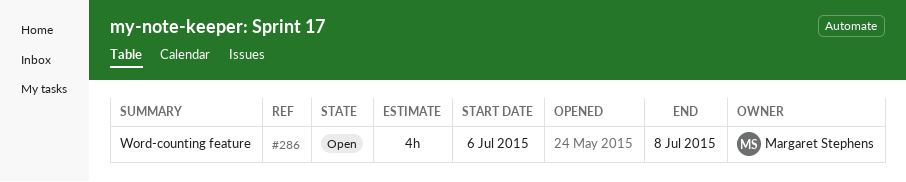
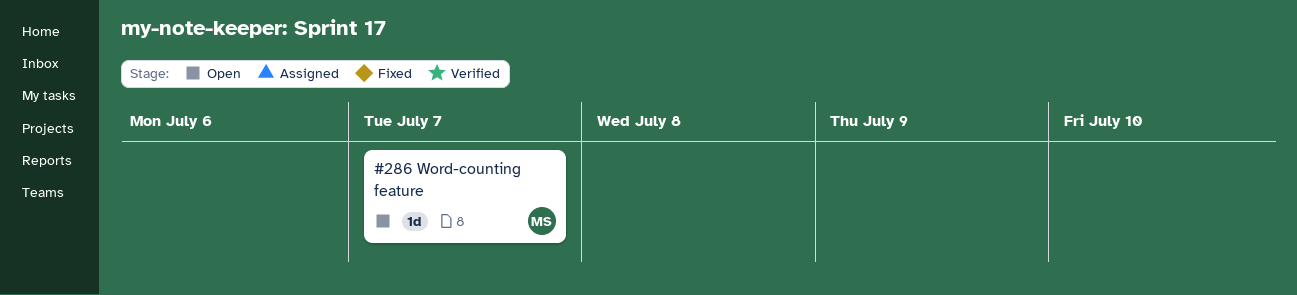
#286, estimate: 4h -> 1d
#286, due: Jul 8 -> Jul 7

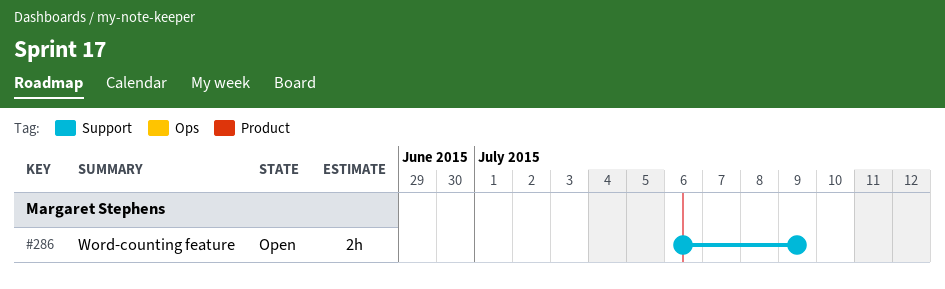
#286, estimate: 1d -> 2h
#286, due: Jul 7 -> Jul 9

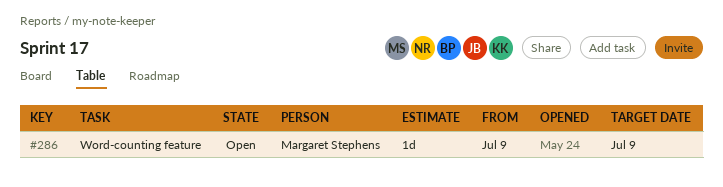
#286, estimate: 2h -> 1d
#286, start: Jul 6 -> Jul 9

